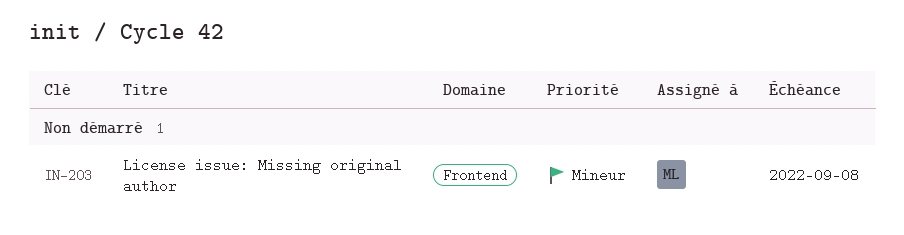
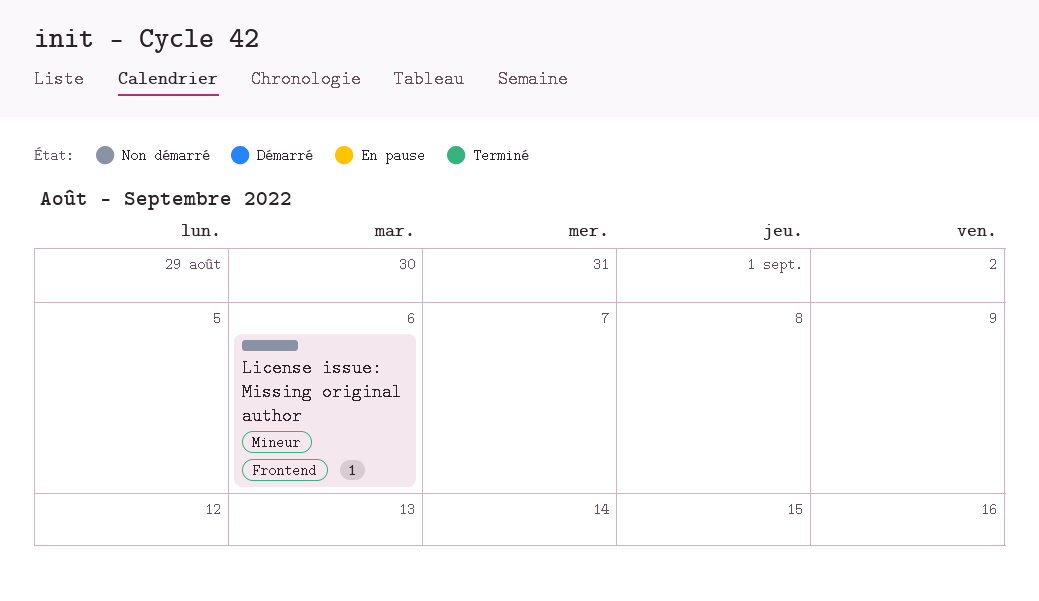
License issue: Missing original author, due: Sep 8 -> Sep 6

